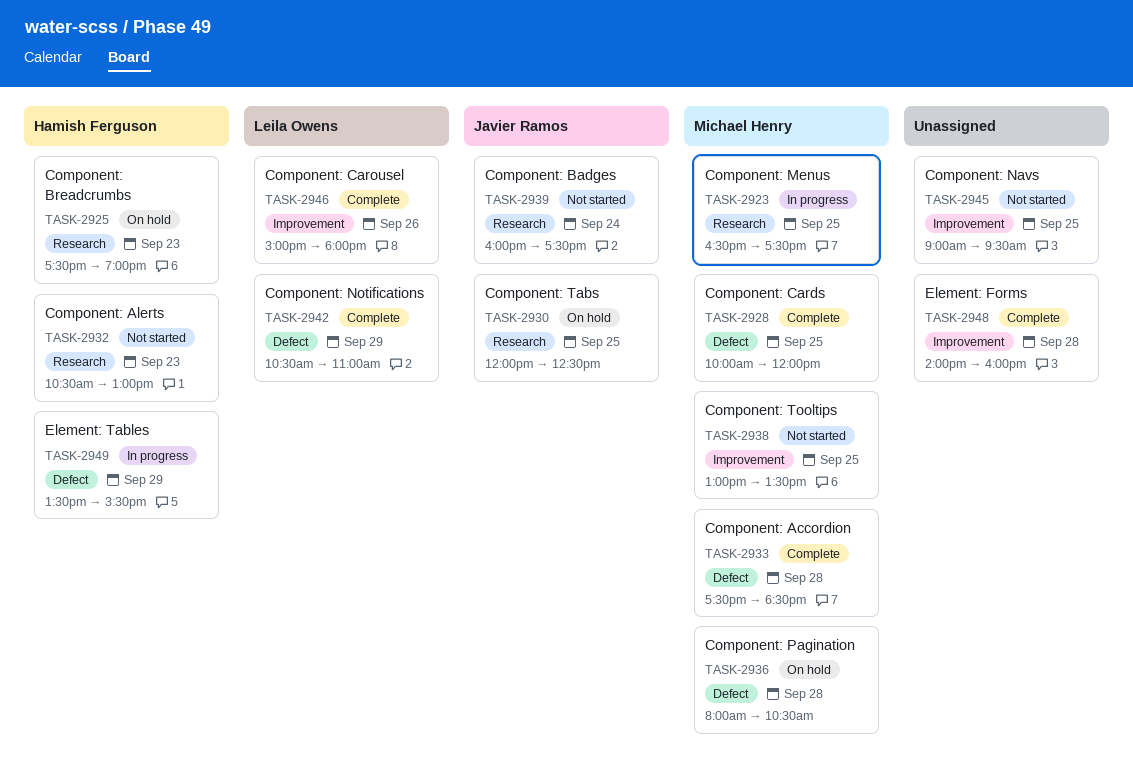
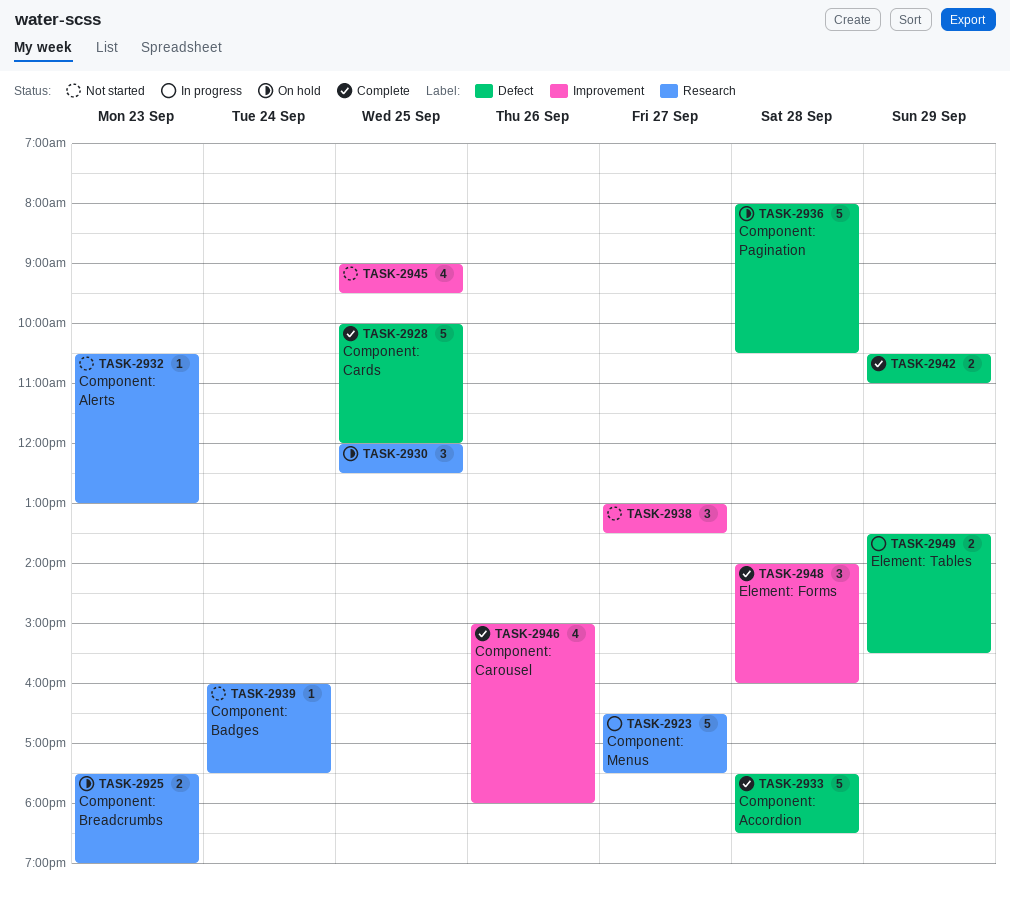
TASK-2923, day: Sep 25 -> Sep 27
TASK-2938, day: Sep 25 -> Sep 27

